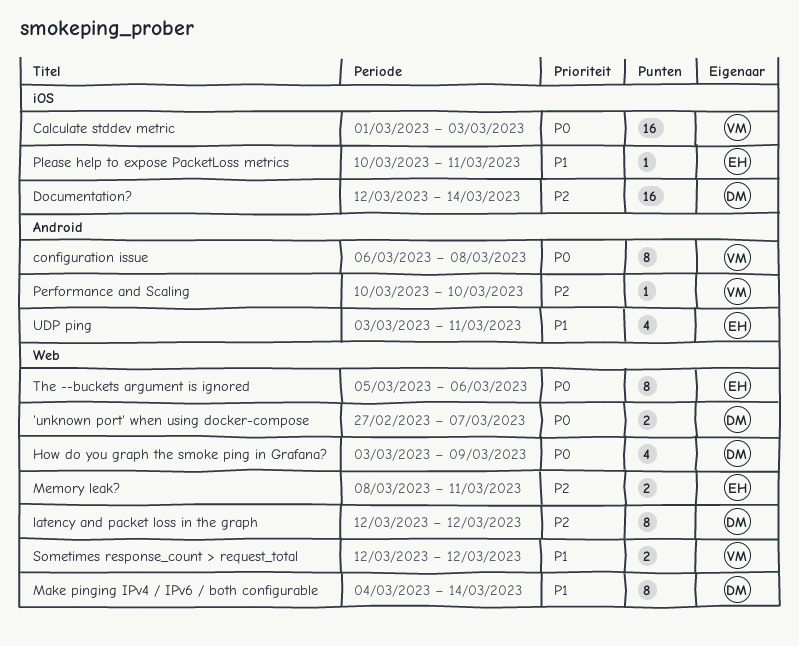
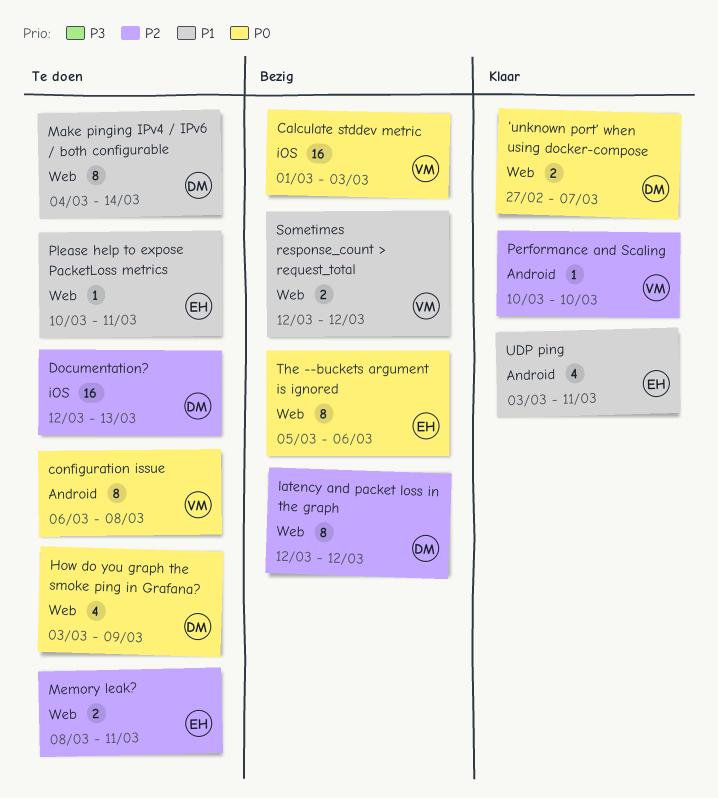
Documentation?, due: Mar 14 -> Mar 13
Please help to expose PacketLoss metrics, label: iOS -> Web

